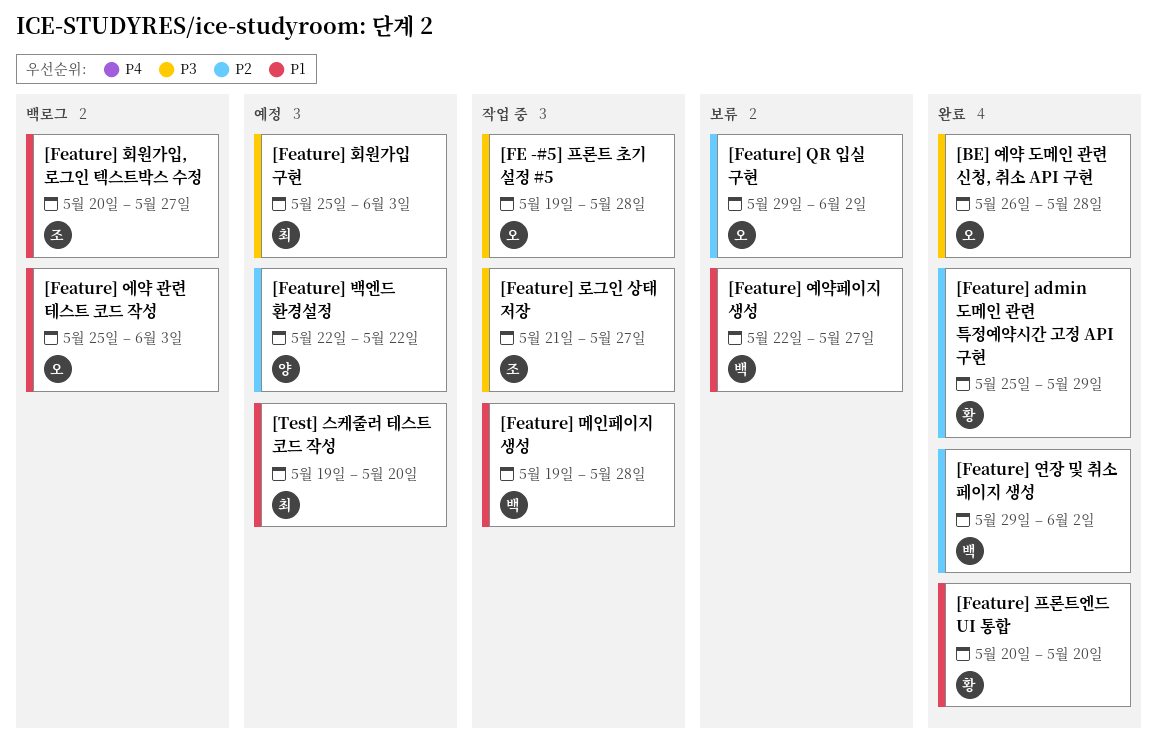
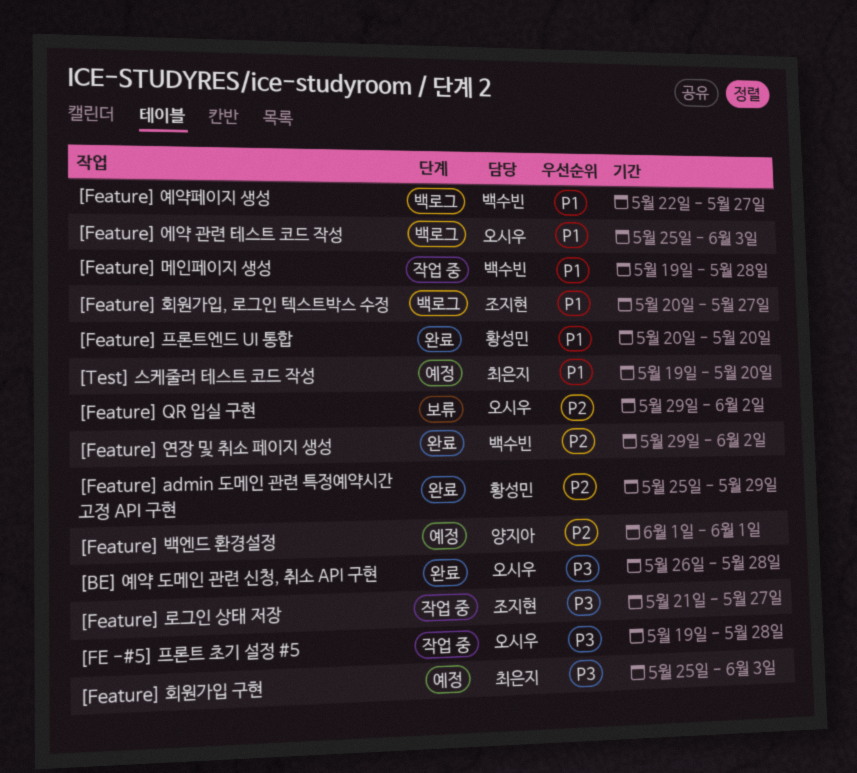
[Feature] 백엔드 환경설정, start: May 22 -> Jun 1
[Feature] 백엔드 환경설정, due: May 22 -> Jun 1
[Feature] 예약페이지 생성, status: 보류 -> 백로그

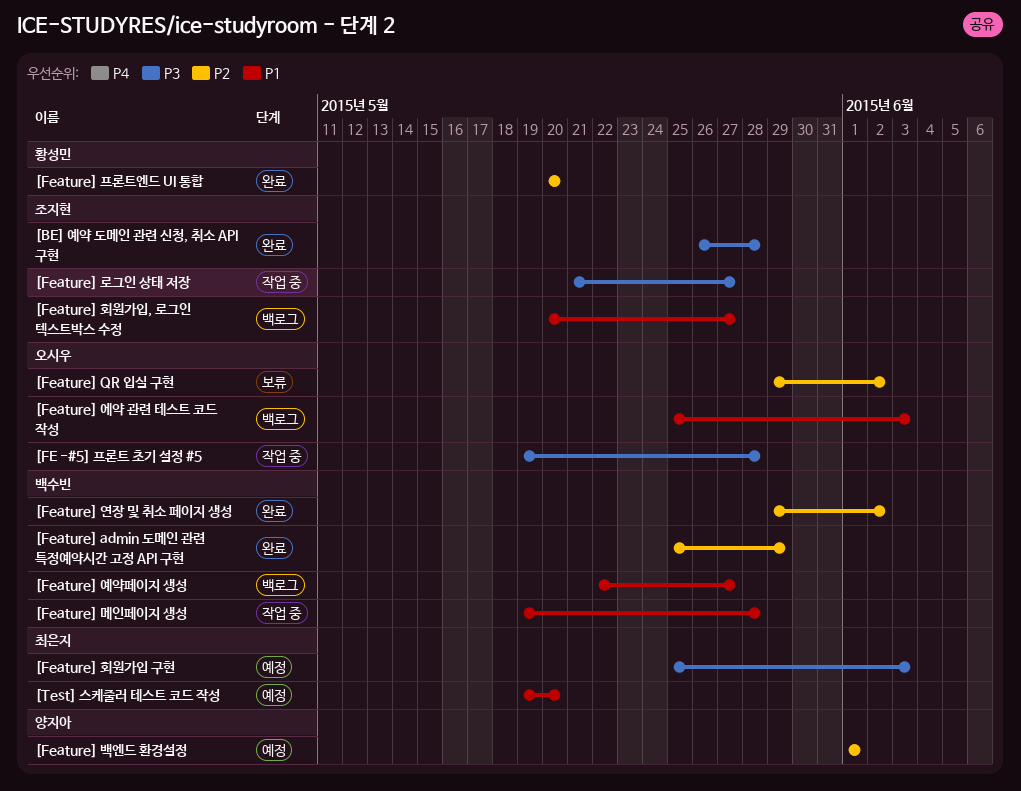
[BE] 예약 도메인 관련 신청, 취소 API 구현, owner: 오시우 -> 조지현
[Feature] admin 도메인 관련 특정예약시간 고정 API 구현, owner: 황성민 -> 백수빈
[Feature] 프론트엔드 UI 통합, priority: P1 -> P2

